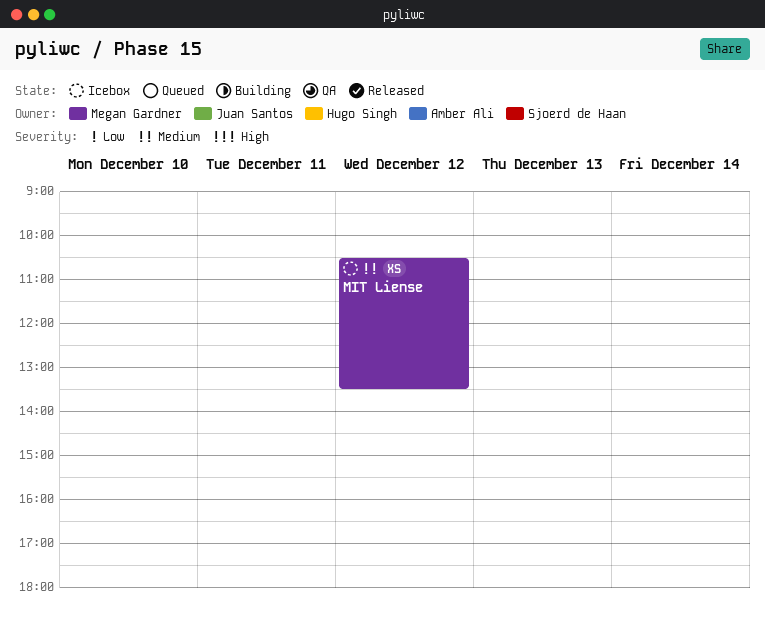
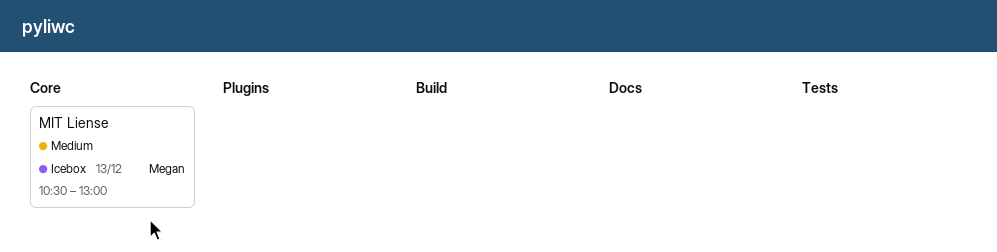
MIT Liense, day: Dec 12 -> Dec 13
MIT Liense, ends: 13:30 -> 13:00

